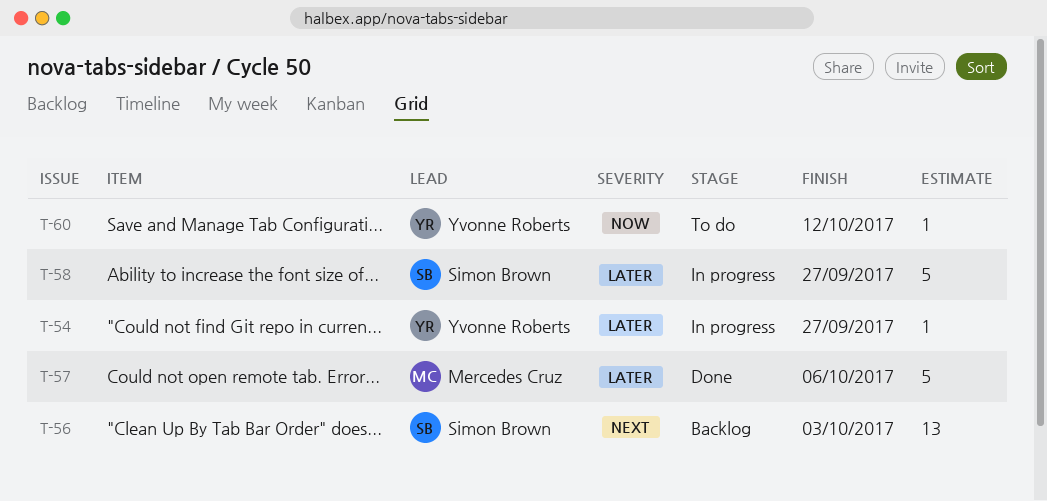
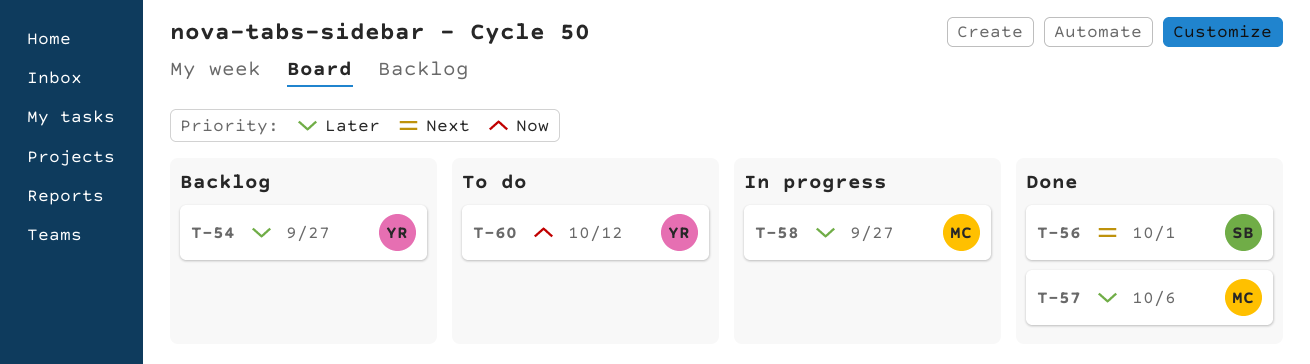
T-54, status: In progress -> Backlog
T-56, status: Backlog -> Done
T-56, due: Oct 3 -> Oct 1
T-58, owner: Simon Brown -> Mercedes Cruz

